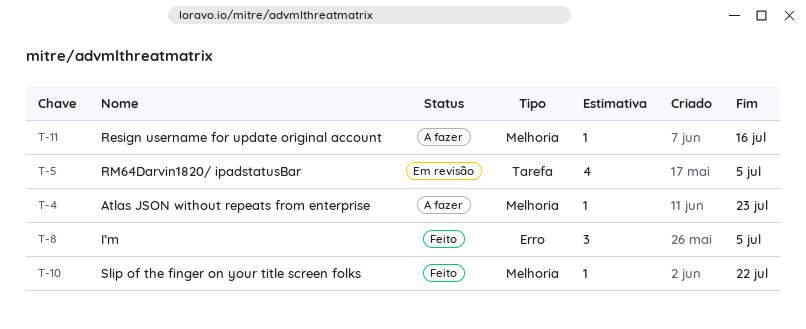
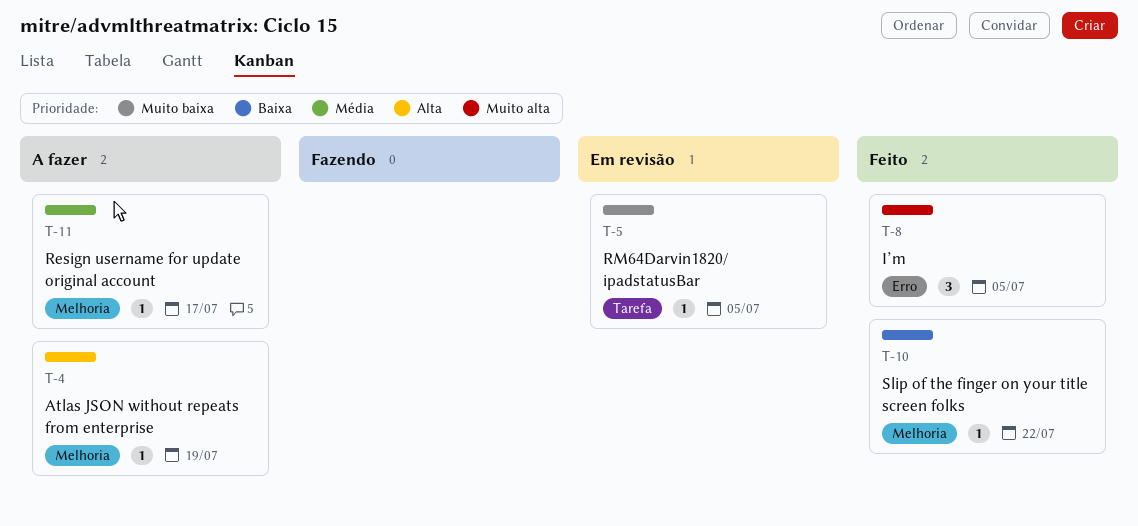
T-4, due: Jul 23 -> Jul 19
T-5, estimate: 4 -> 1
T-11, due: Jul 16 -> Jul 17

